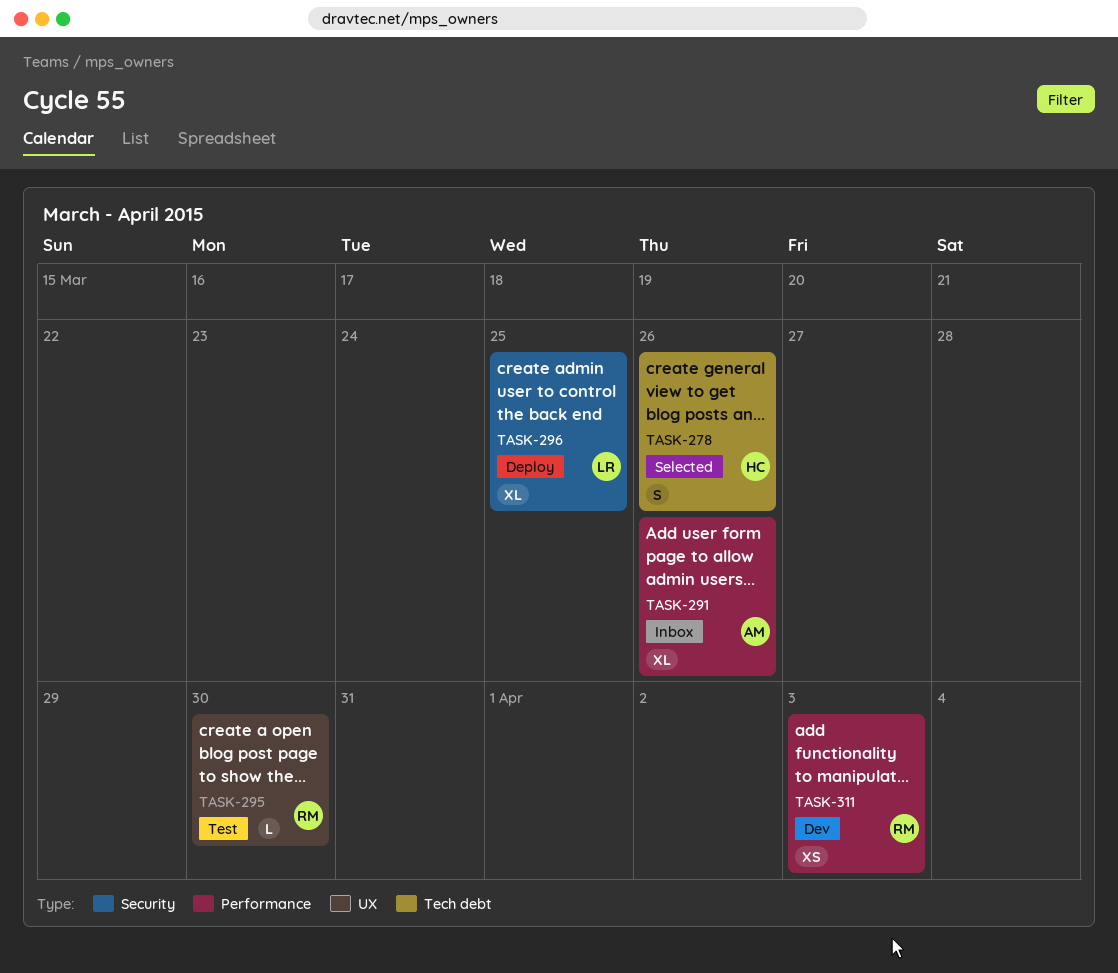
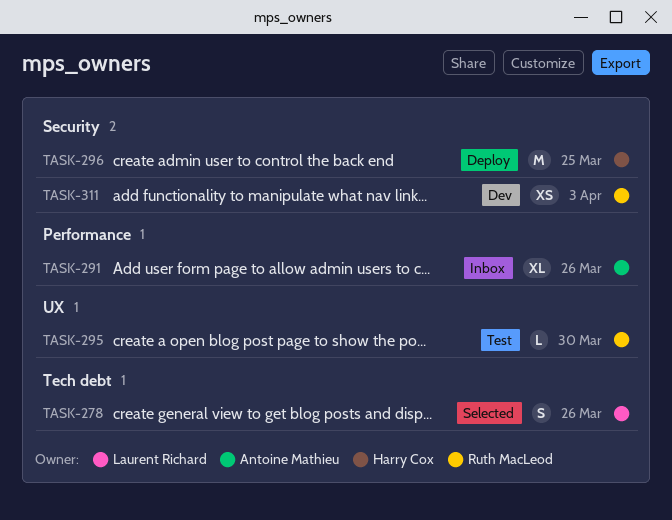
TASK-278, owner: Harry Cox -> Laurent Richard
TASK-296, owner: Laurent Richard -> Harry Cox
TASK-296, estimate: XL -> M
TASK-311, label: Performance -> Security

